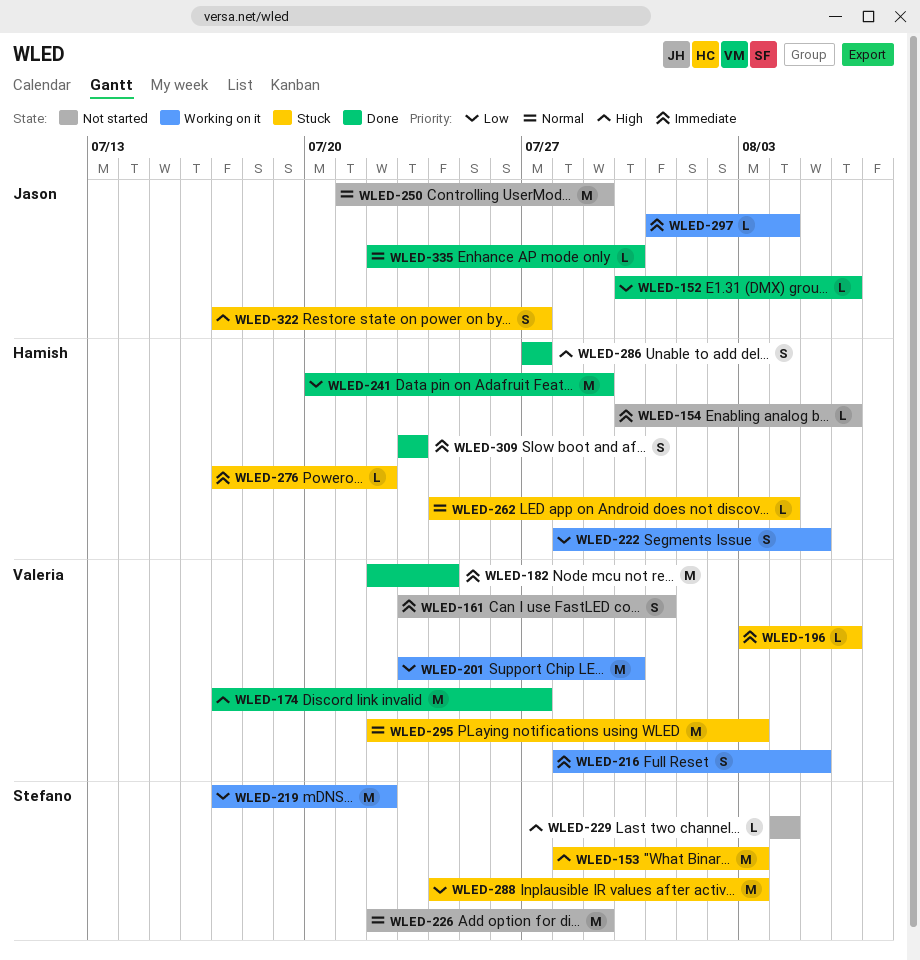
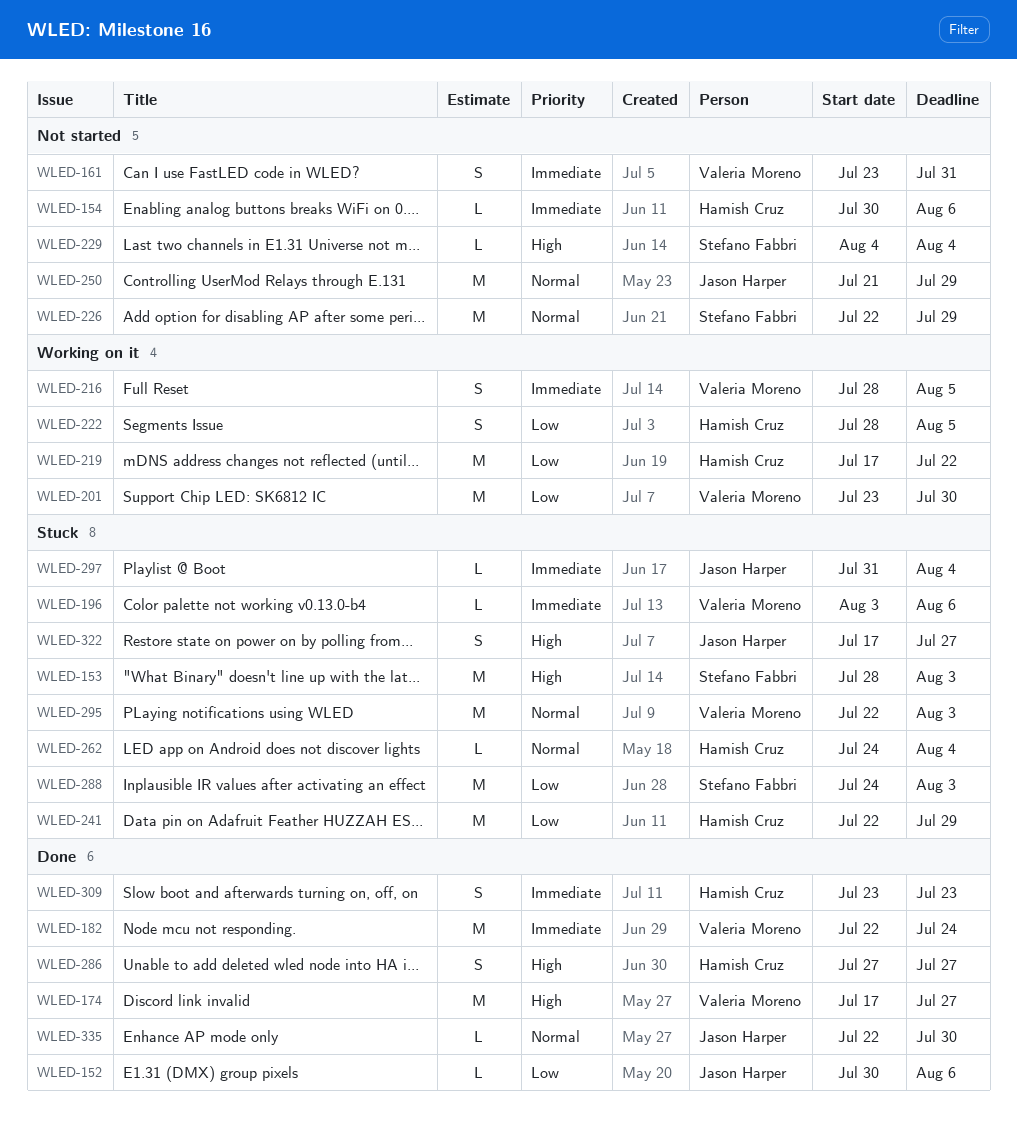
WLED-219, owner: Stefano Fabbri -> Hamish Cruz
WLED-241, status: Done -> Stuck
WLED-241, start: Jul 20 -> Jul 22
WLED-276: present -> none
WLED-297, status: Working on it -> Stuck

